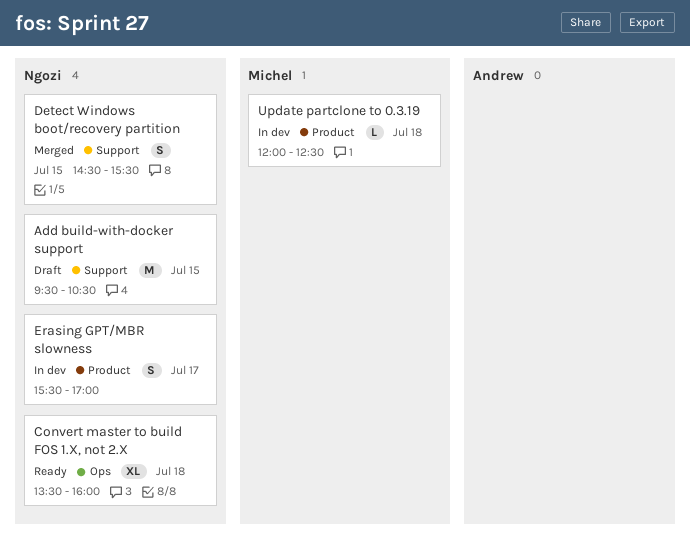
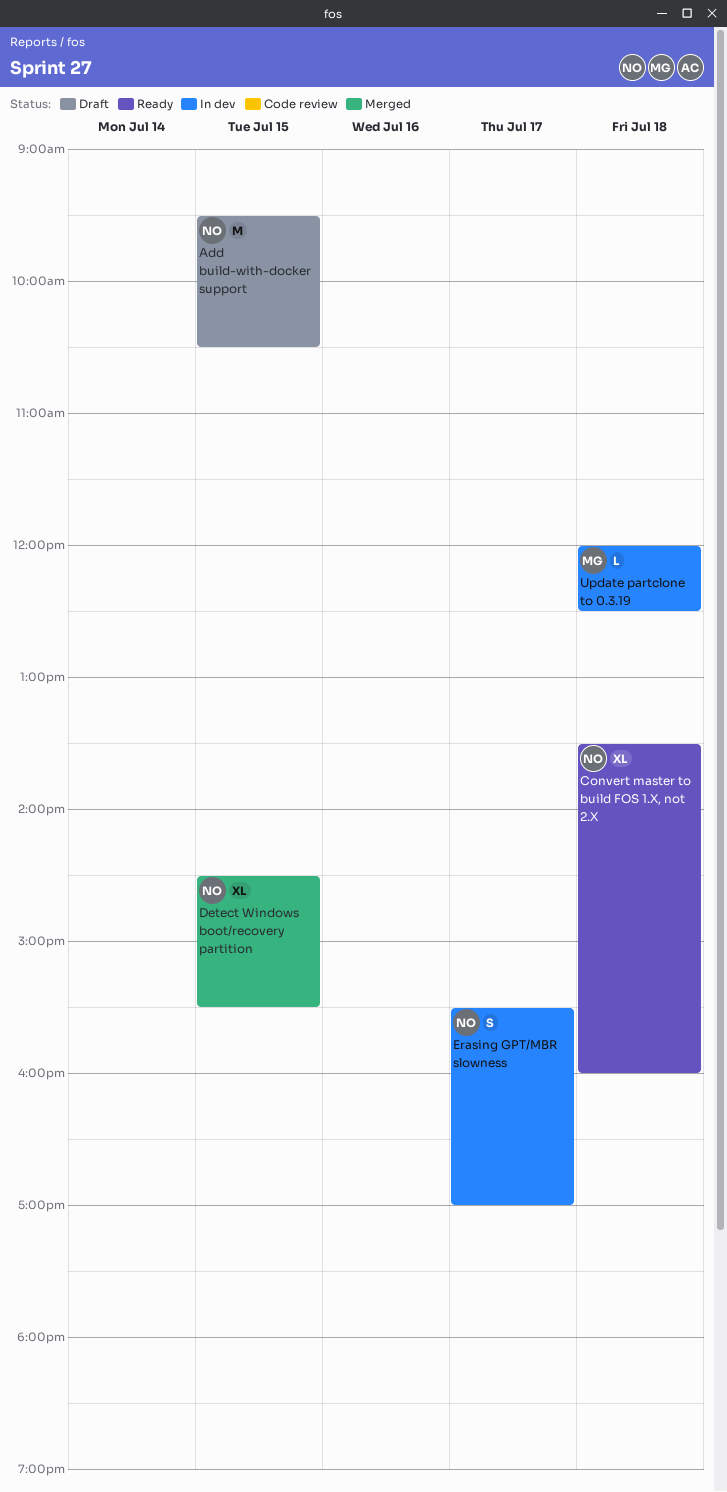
Detect Windows boot/recovery partition, estimate: S -> XL

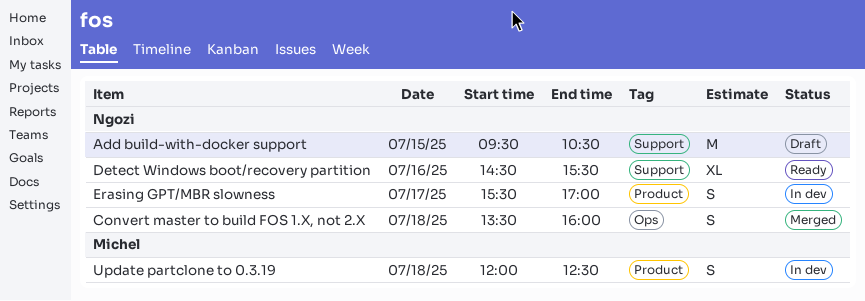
Convert master to build FOS 1.X, not 2.X, status: Ready -> Merged
Convert master to build FOS 1.X, not 2.X, estimate: XL -> S
Detect Windows boot/recovery partition, status: Merged -> Ready
Detect Windows boot/recovery partition, day: Jul 15 -> Jul 16
Update partclone to 0.3.19, estimate: L -> S

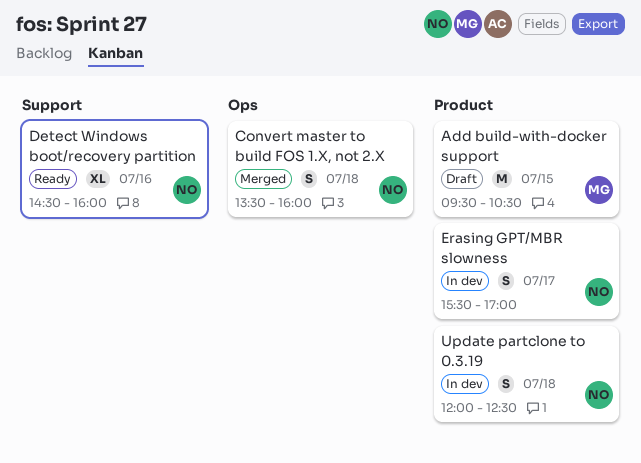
Add build-with-docker support, owner: Ngozi -> Michel
Add build-with-docker support, label: Support -> Product
Detect Windows boot/recovery partition, ends: 15:30 -> 16:00
Update partclone to 0.3.19, owner: Michel -> Ngozi

